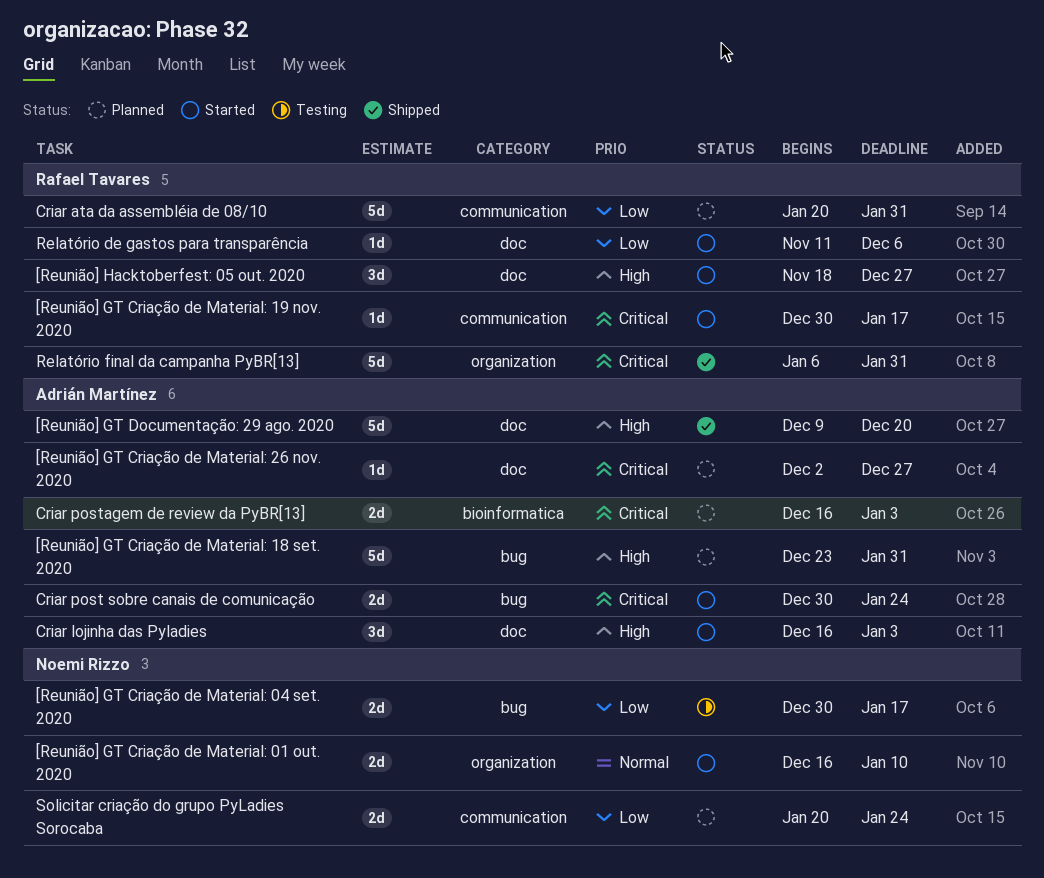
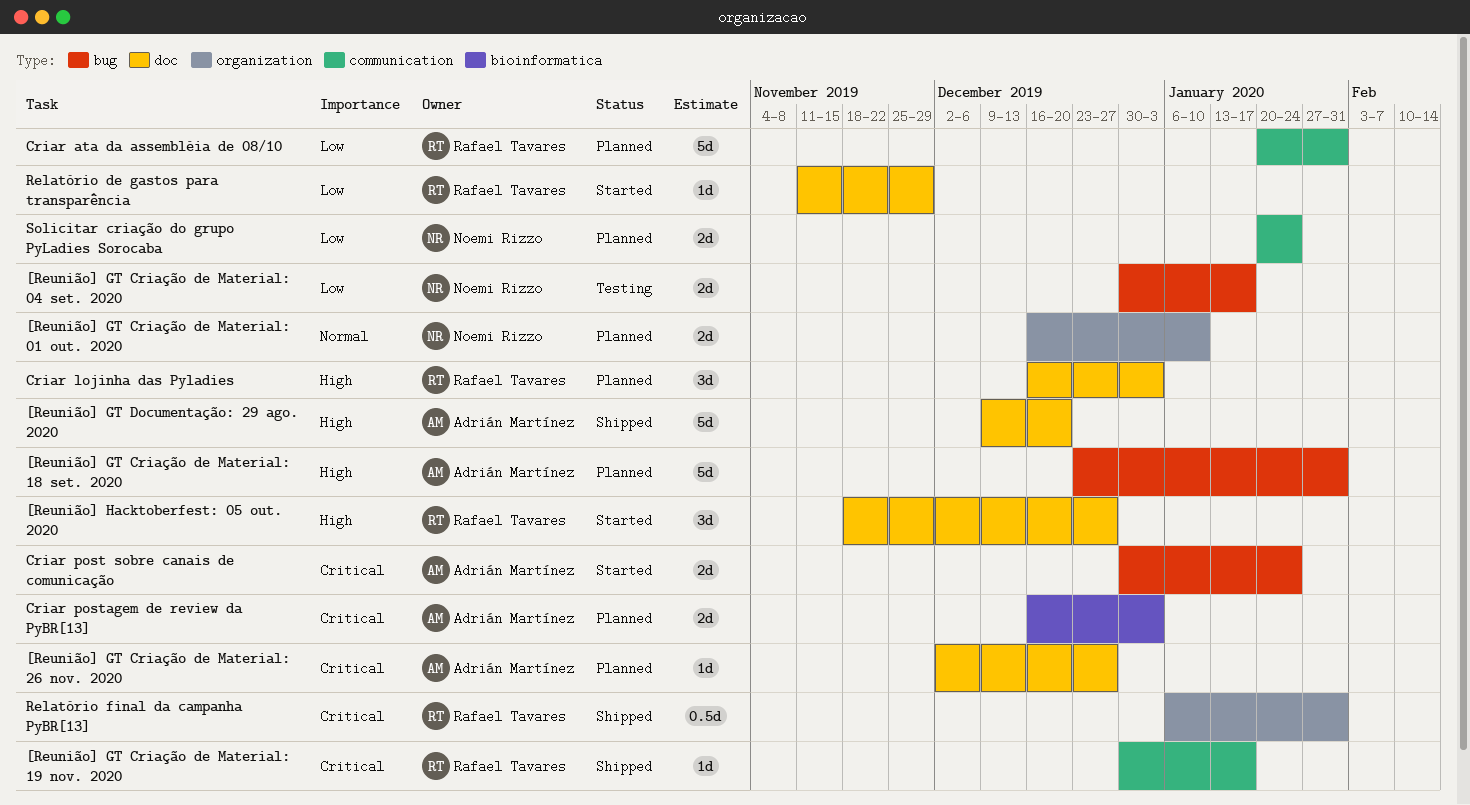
[Reunião] GT Criação de Material: 01 out. 2020, status: Started -> Planned
[Reunião] GT Criação de Material: 19 nov. 2020, status: Started -> Shipped
Criar lojinha das Pyladies, status: Started -> Planned
Criar lojinha das Pyladies, owner: Adrián Martínez -> Rafael Tavares
Relatório de gastos para transparência, due: Dec 6 -> Nov 29
Relatório final da campanha PyBR[13], estimate: 5d -> 0.5d

